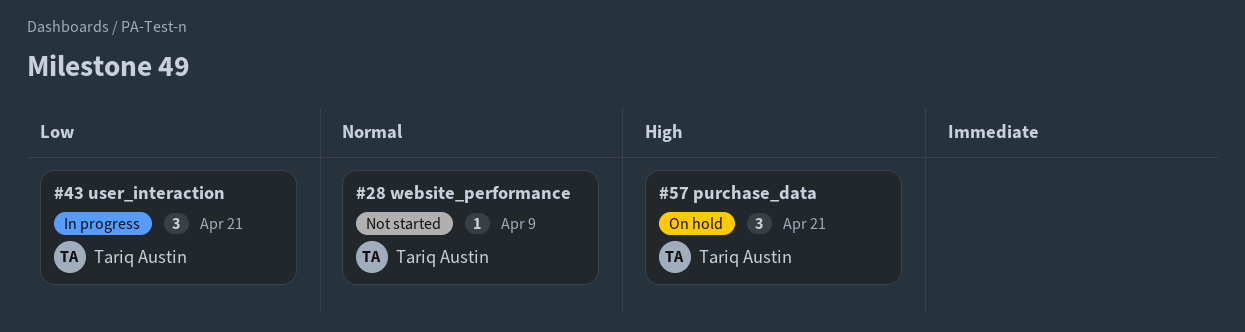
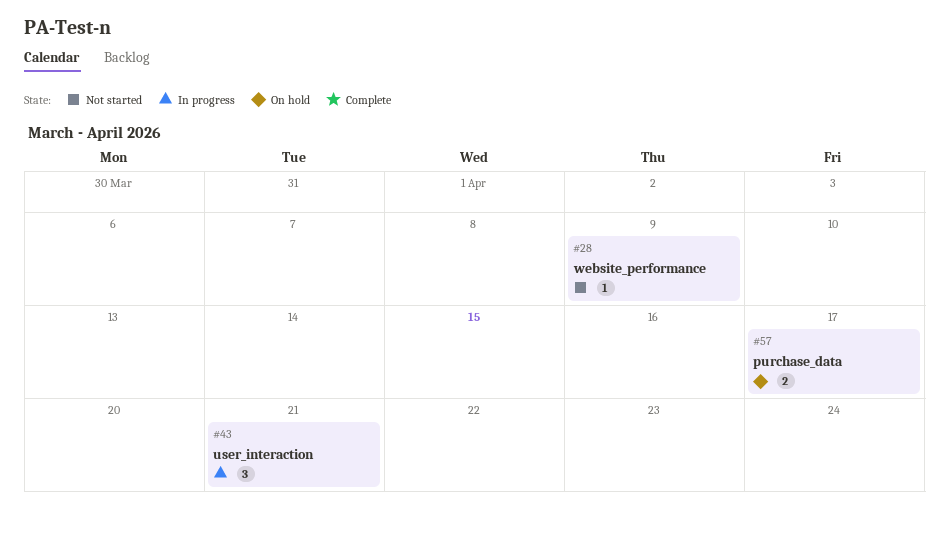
#57, estimate: 3 -> 2
#57, due: Apr 21 -> Apr 17

